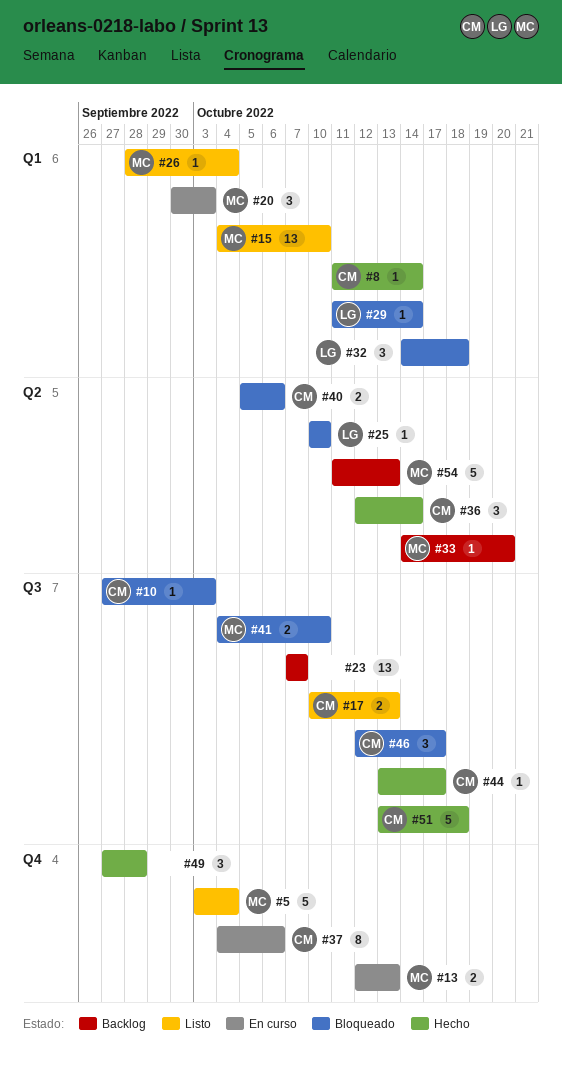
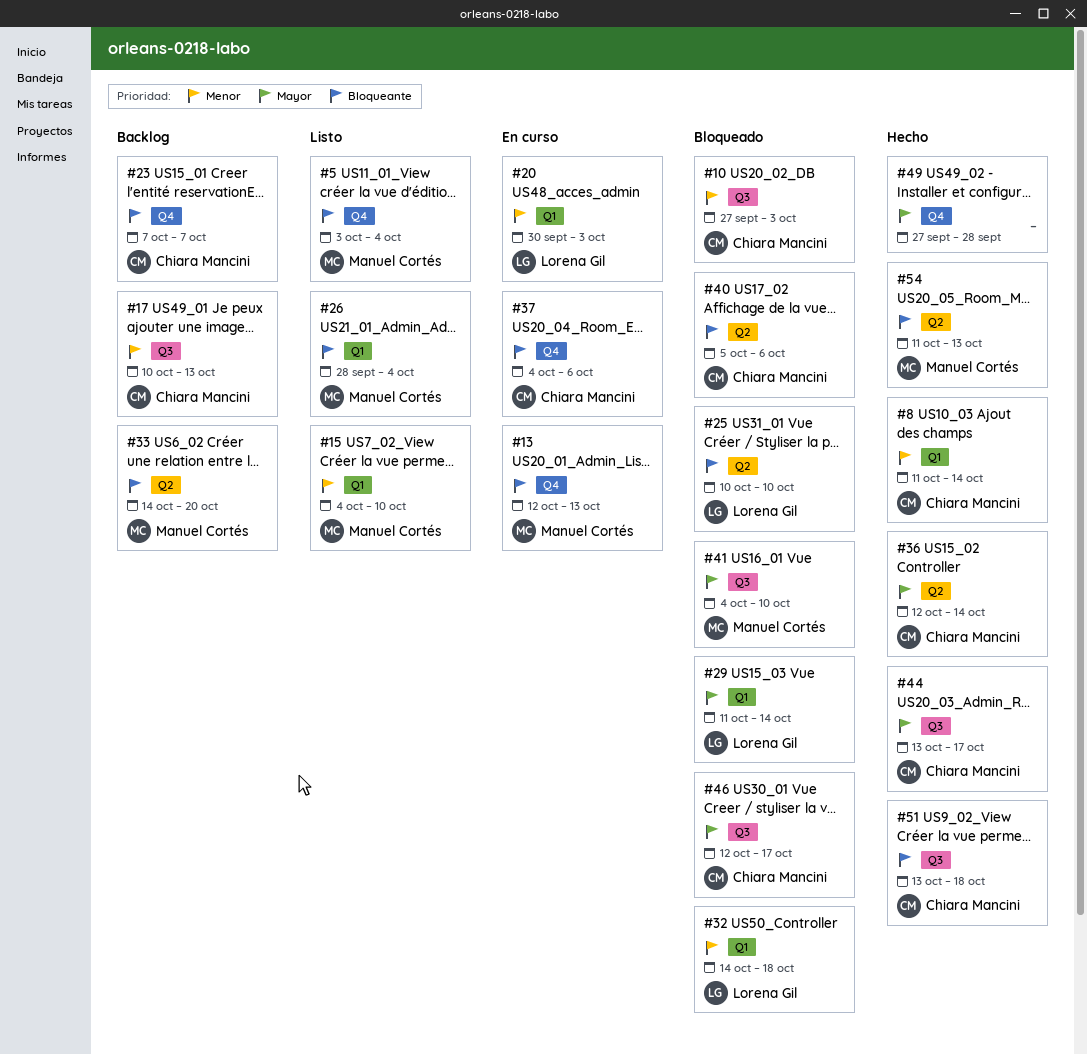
#17, status: Listo -> Backlog
#20, owner: Manuel Cortés -> Lorena Gil
#23, owner: none -> Chiara Mancini
#23, label: Q3 -> Q4
#54, status: Backlog -> Hecho

